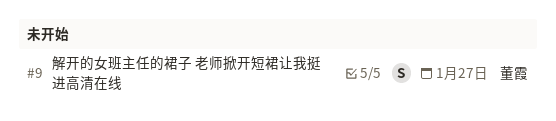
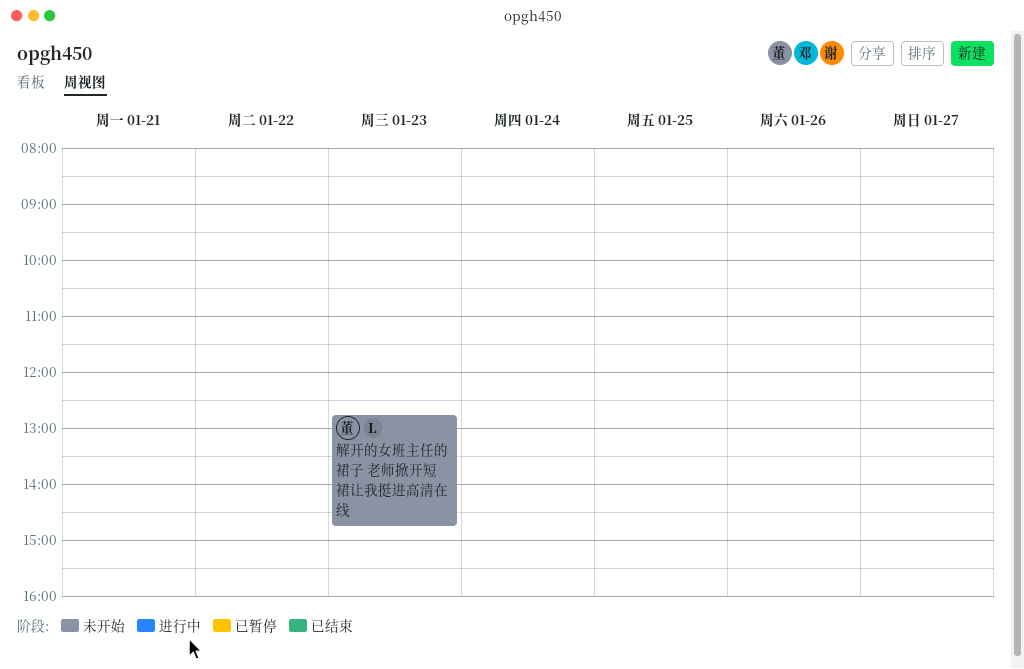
解开的女班主任的裙子 老师掀开短裙让我挺进高清在线, estimate: S -> L
解开的女班主任的裙子 老师掀开短裙让我挺进高清在线, day: Jan 27 -> Jan 23

